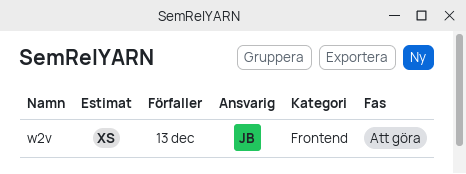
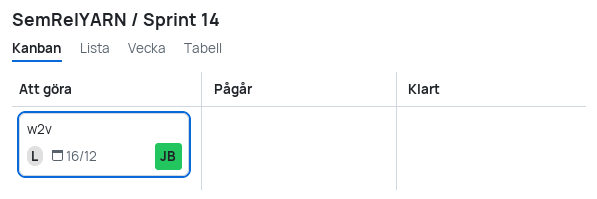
w2v, estimate: XS -> L
w2v, due: Dec 13 -> Dec 16

